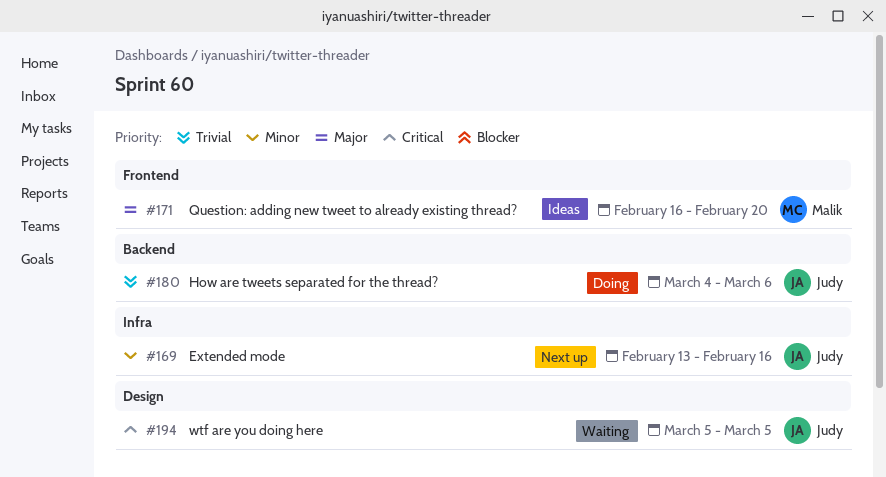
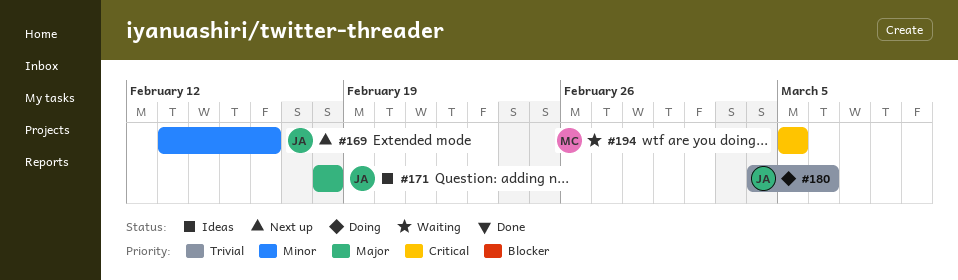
#171, owner: Malik -> Judy
#171, start: Feb 16 -> Feb 18
#171, due: Feb 20 -> Feb 18
#194, owner: Judy -> Malik

